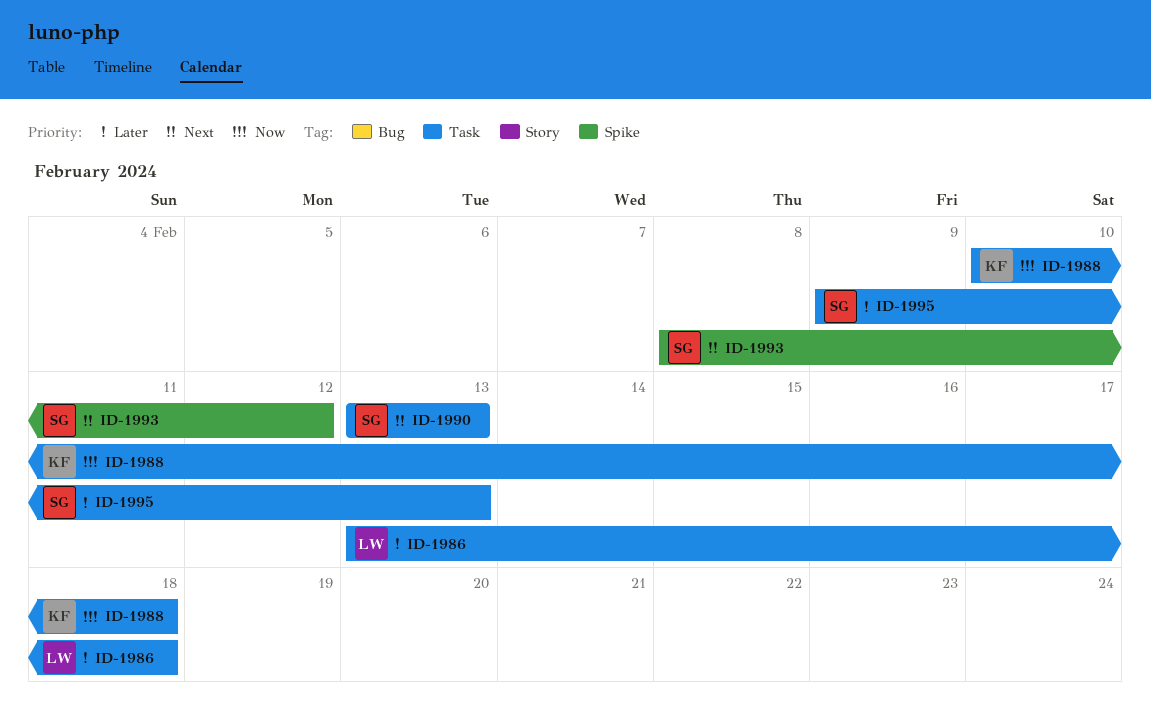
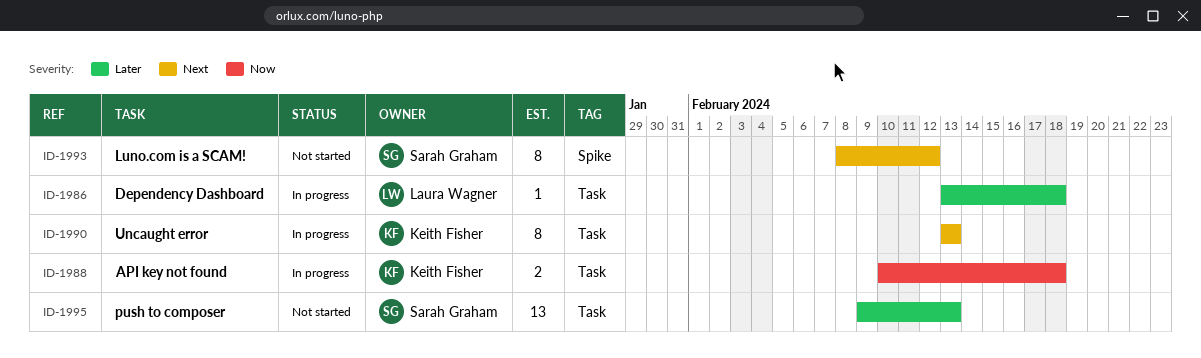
ID-1990, owner: Sarah Graham -> Keith Fisher

